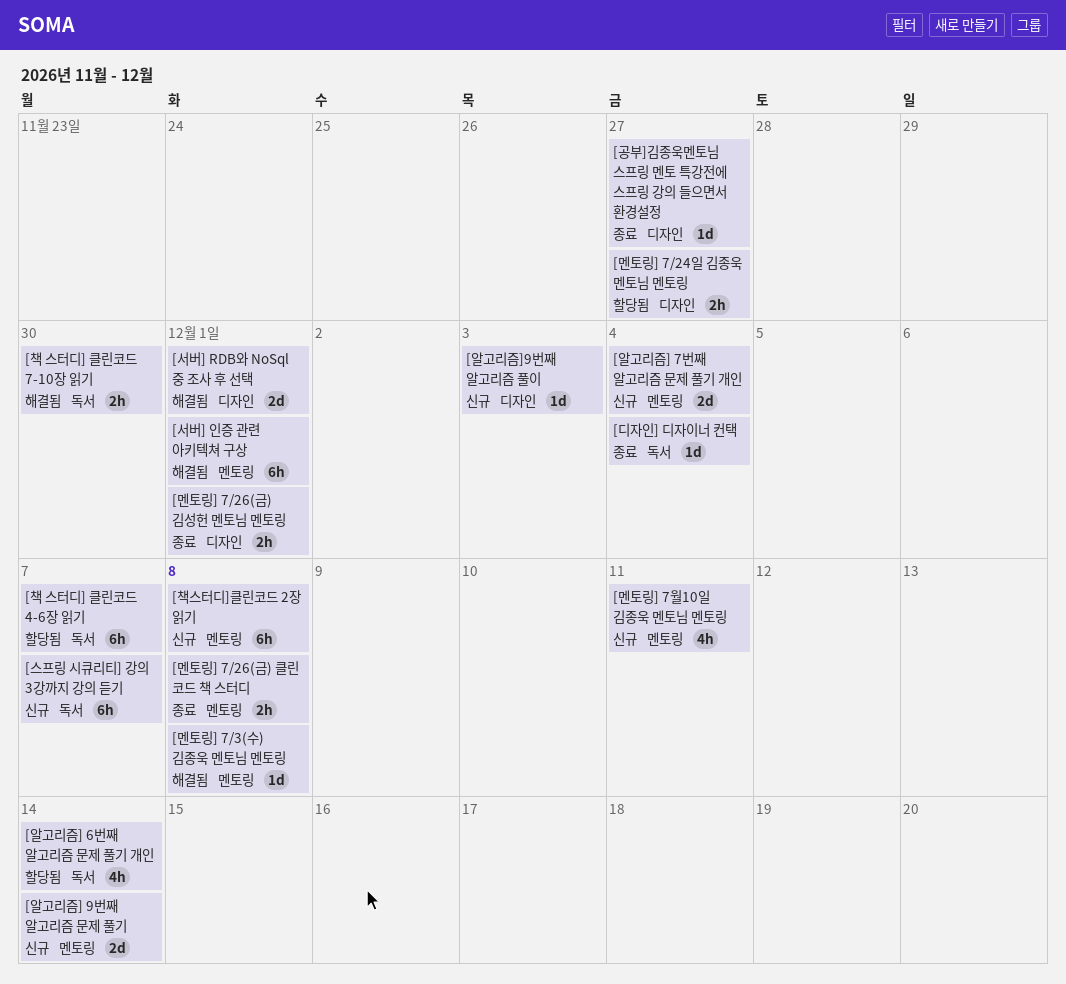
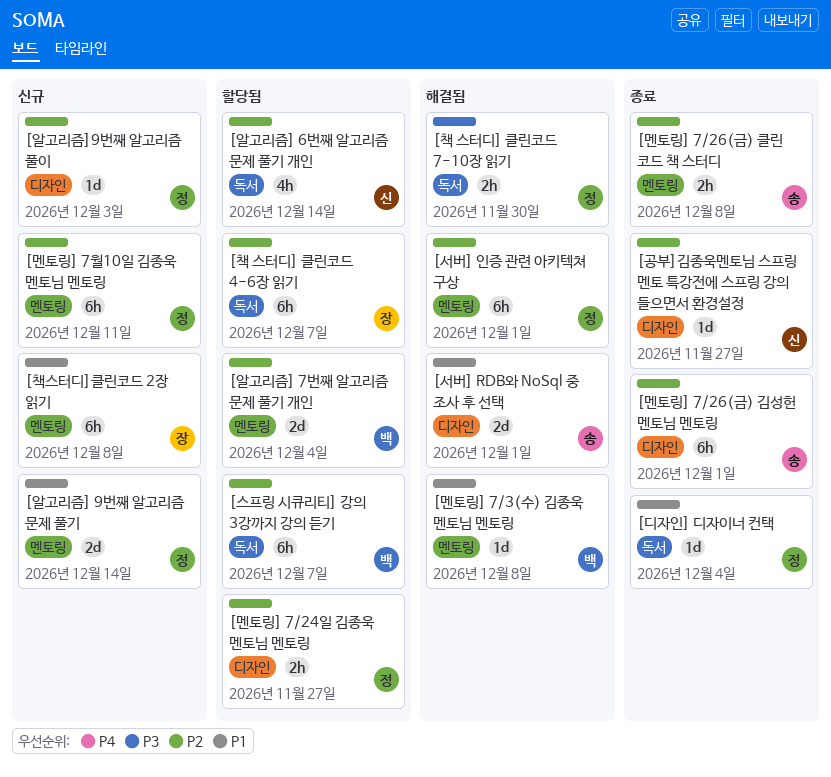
[멘토링] 7/26(금) 김성헌 멘토님 멘토링, estimate: 2h -> 6h
[멘토링] 7월10일 김종욱 멘토님 멘토링, estimate: 4h -> 6h
[스프링 시큐리티] 강의 3강까지 강의 듣기, status: 신규 -> 할당됨
[알고리즘] 7번째 알고리즘 문제 풀기 개인, status: 신규 -> 할당됨

